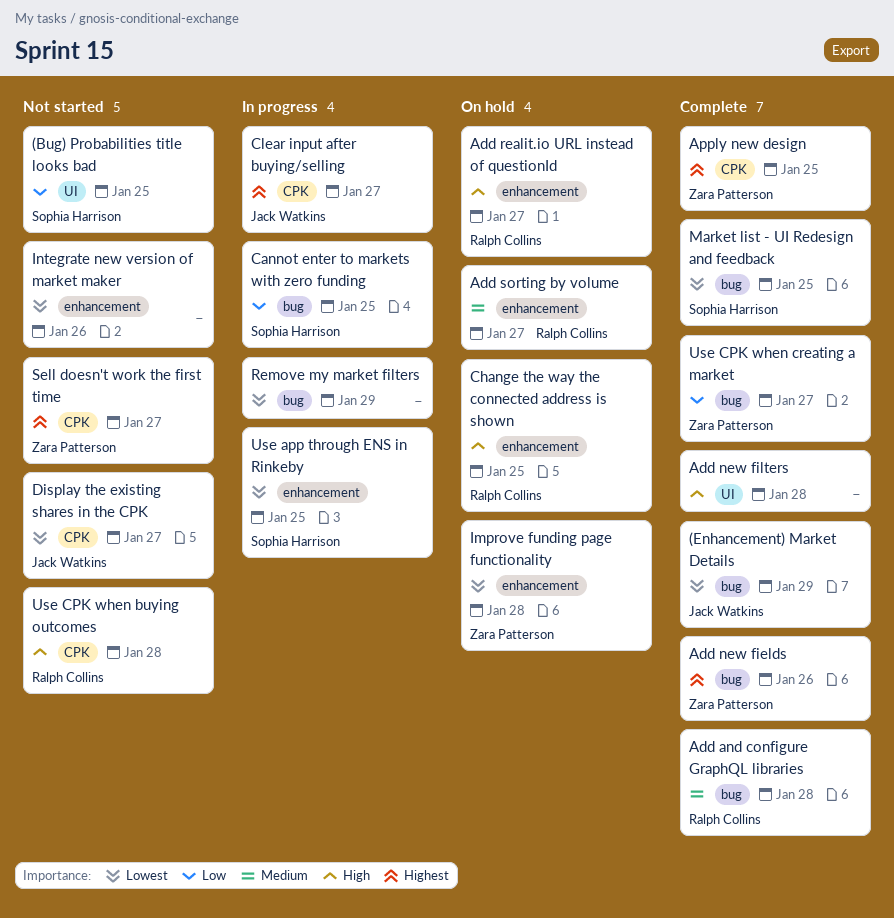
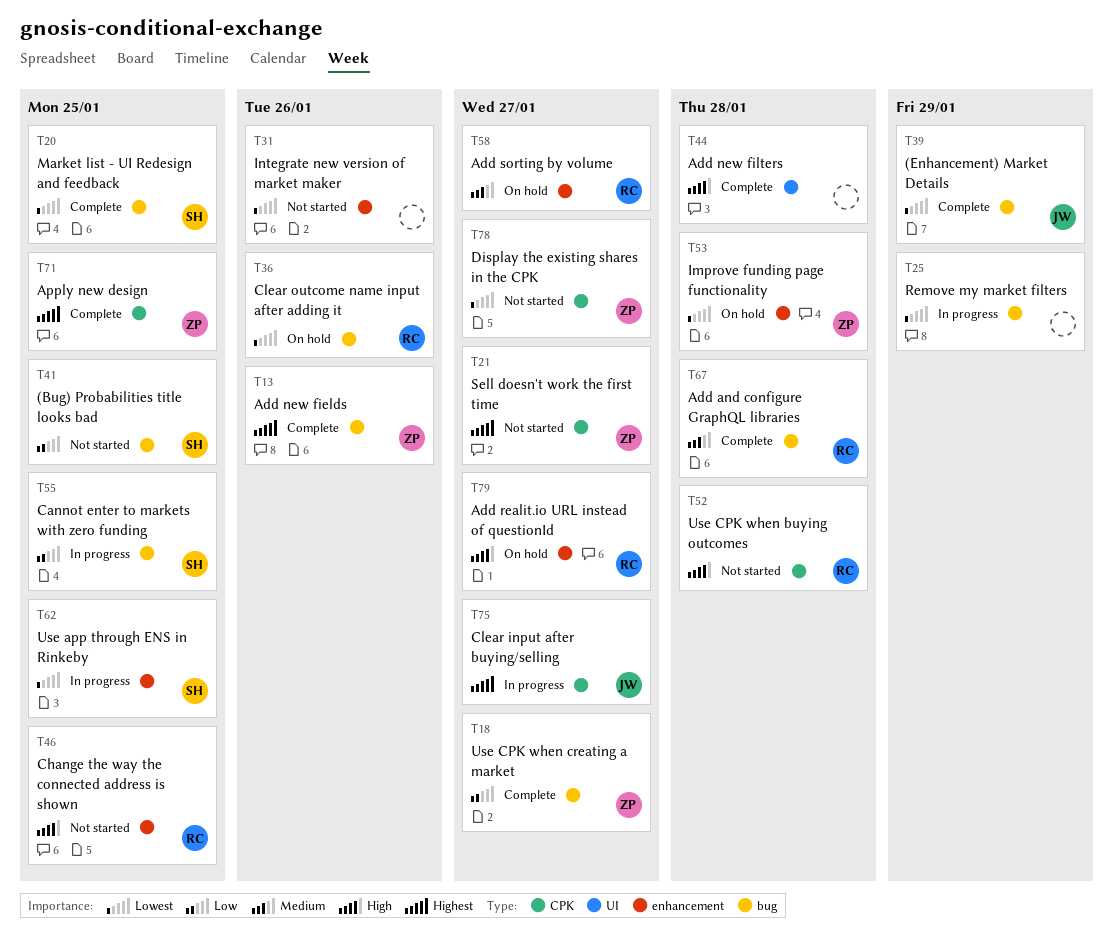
(Bug) Probabilities title looks bad, label: UI -> bug
Change the way the connected address is shown, status: On hold -> Not started
Clear outcome name input after adding it: none -> present
Display the existing shares in the CPK, owner: Jack Watkins -> Zara Patterson

